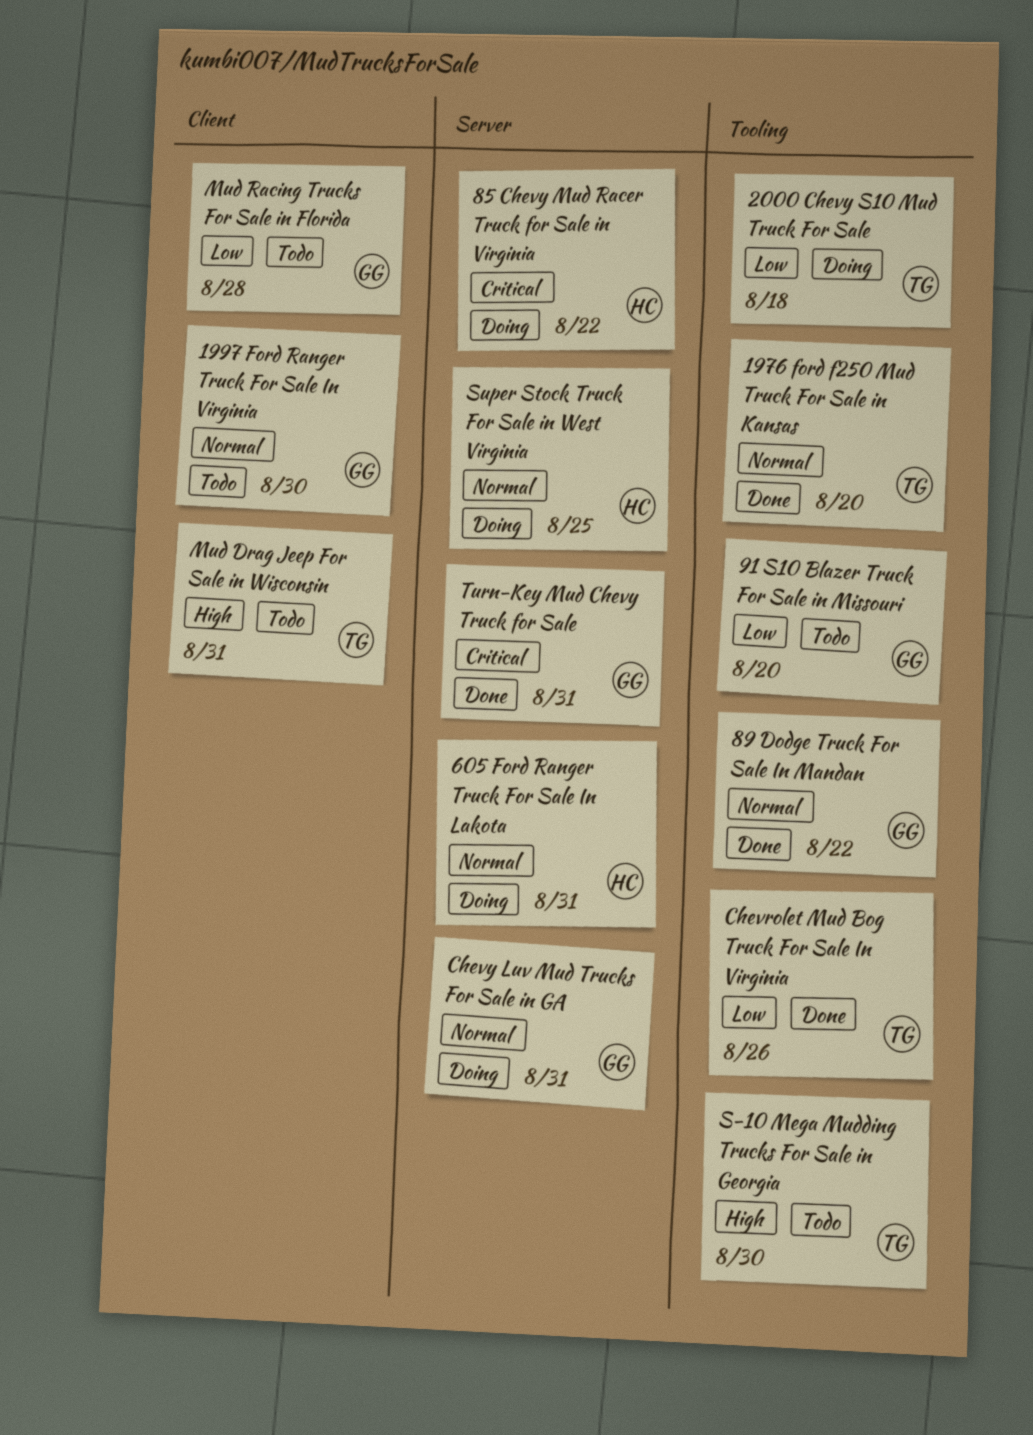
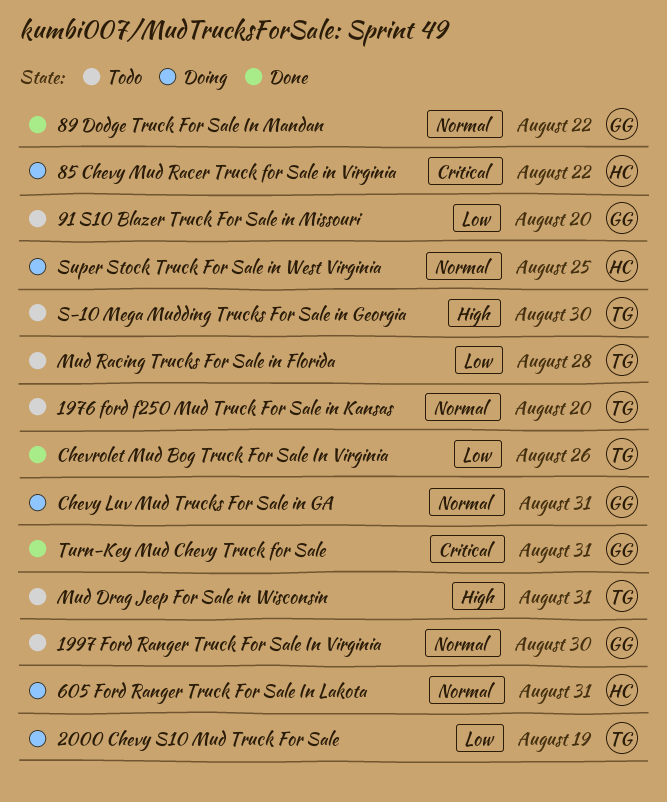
1976 ford f250 Mud Truck For Sale in Kansas, status: Done -> Todo
2000 Chevy S10 Mud Truck For Sale, due: Aug 18 -> Aug 19
Mud Racing Trucks For Sale in Florida, owner: GG -> TG

